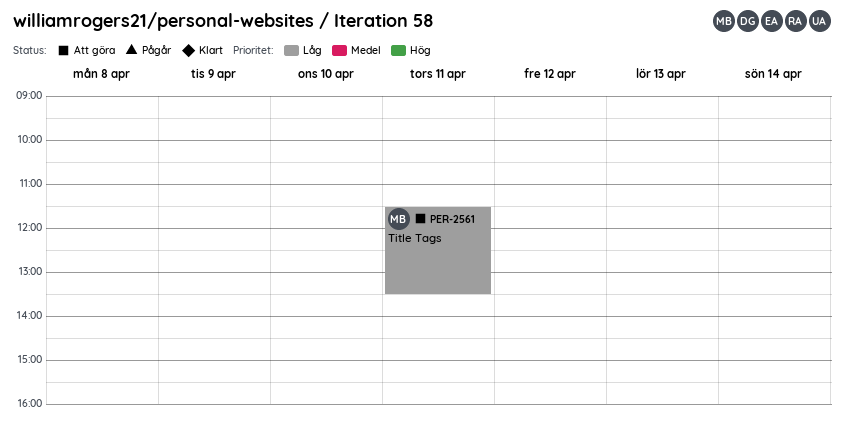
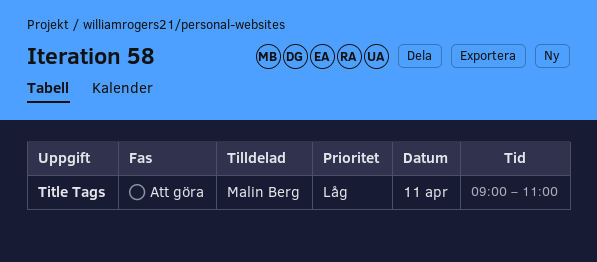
Title Tags, begins: 11:30 -> 09:00
Title Tags, ends: 13:30 -> 11:00

